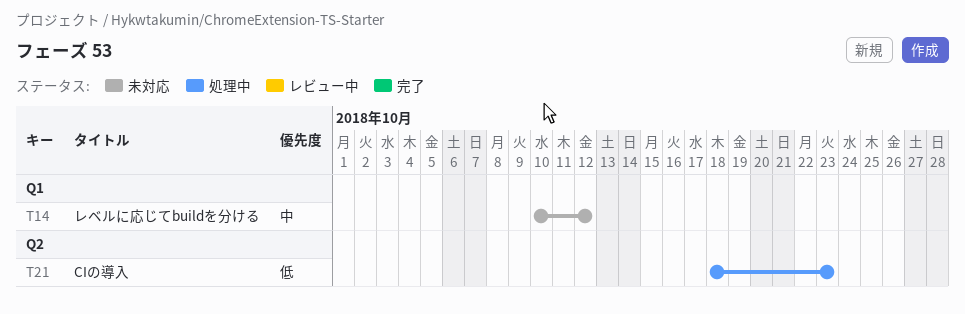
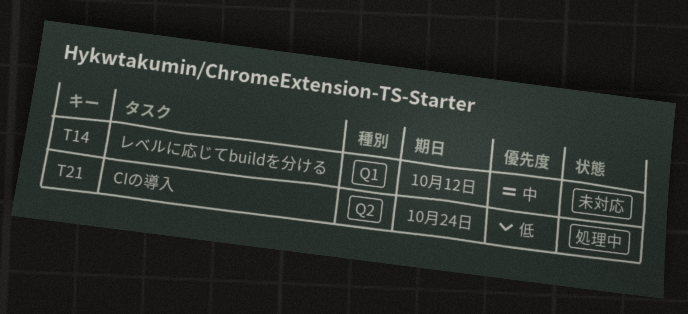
T21, due: Oct 23 -> Oct 24

